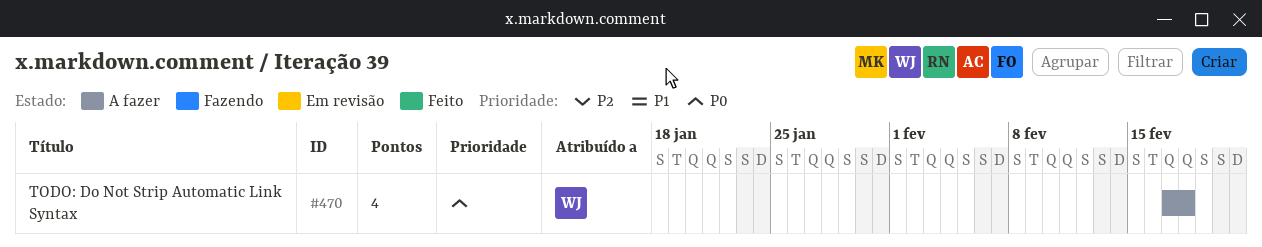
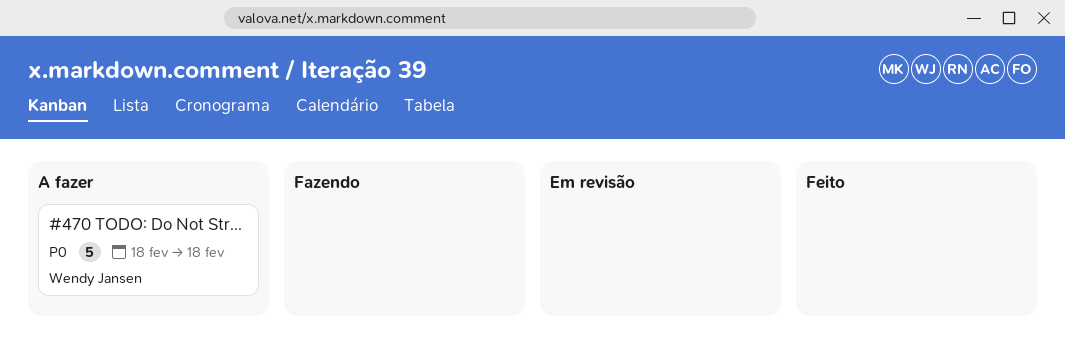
#470, estimate: 4 -> 5
#470, start: Feb 17 -> Feb 18

